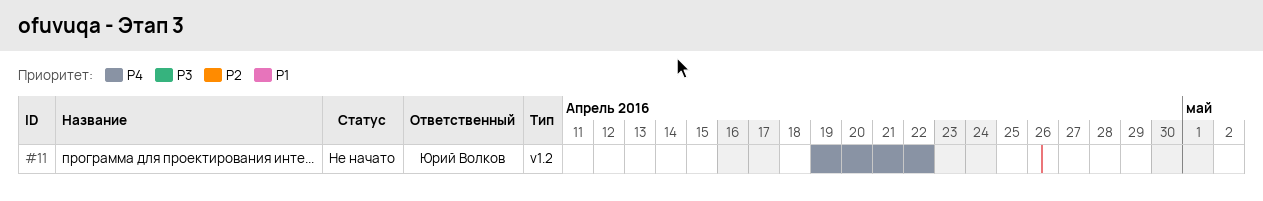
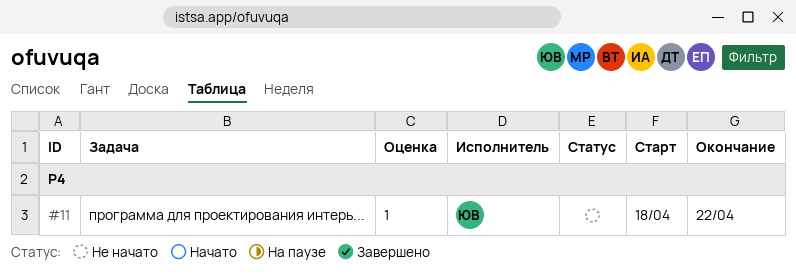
#11, start: Apr 19 -> Apr 18

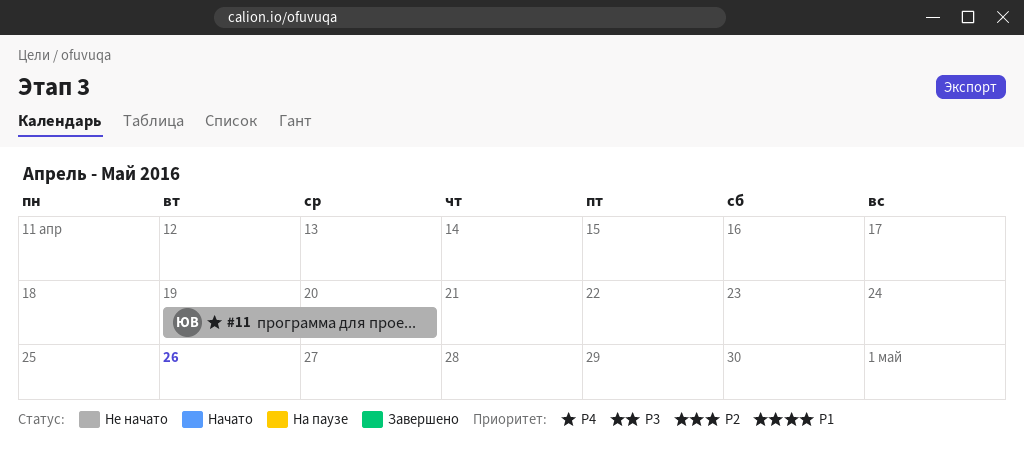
#11, start: Apr 18 -> Apr 19
#11, due: Apr 22 -> Apr 20

